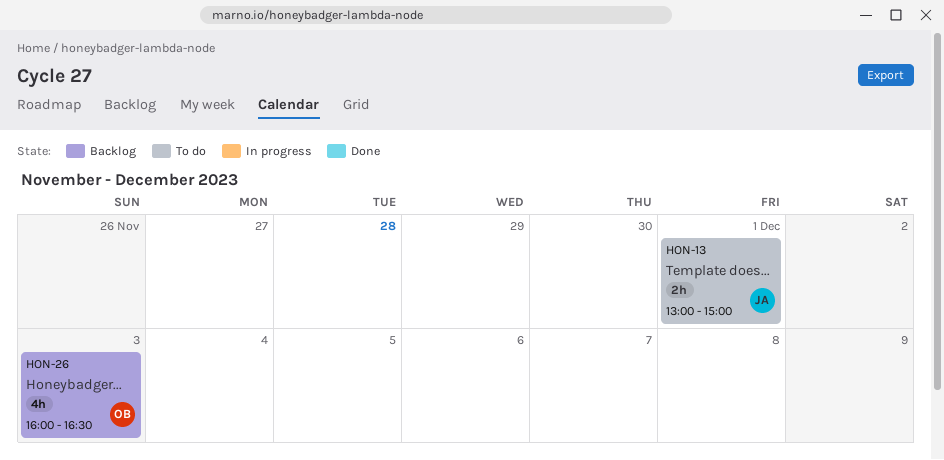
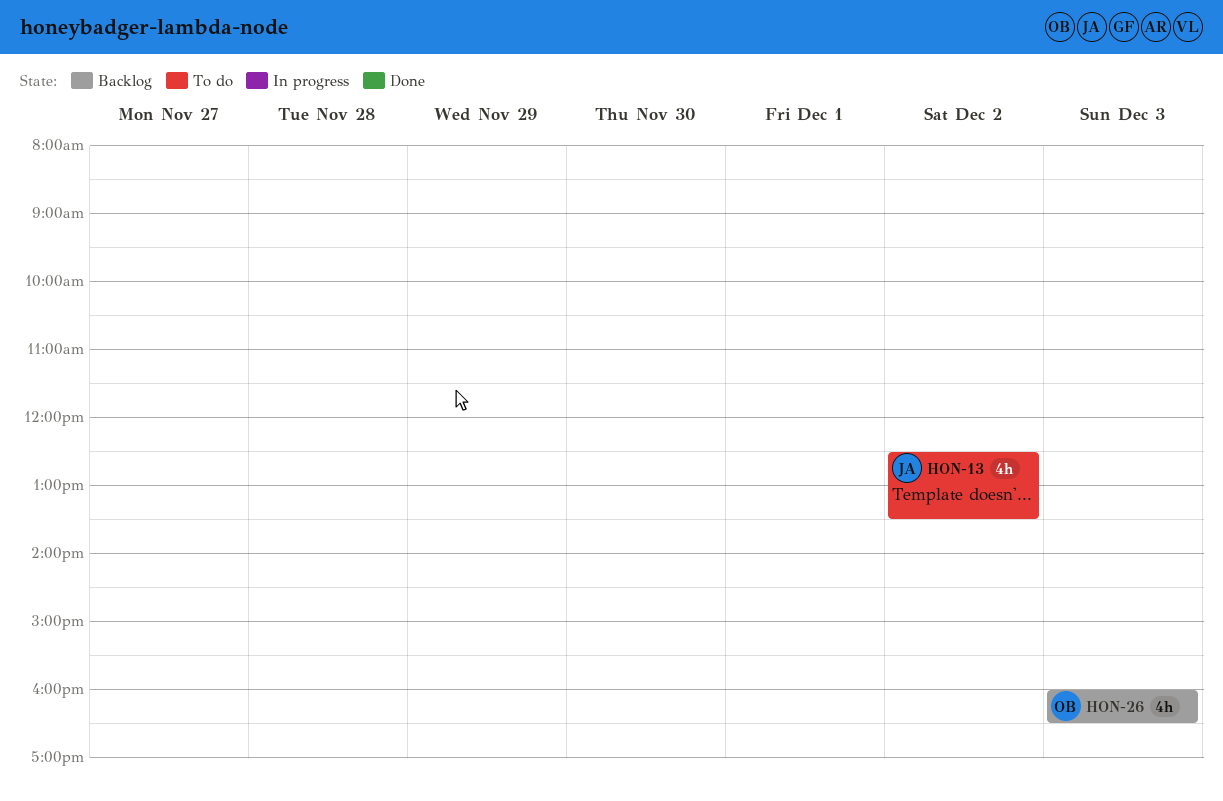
HON-13, estimate: 2h -> 4h
HON-13, day: Dec 1 -> Dec 2
HON-13, begins: 13:00 -> 12:30
HON-13, ends: 15:00 -> 13:30

